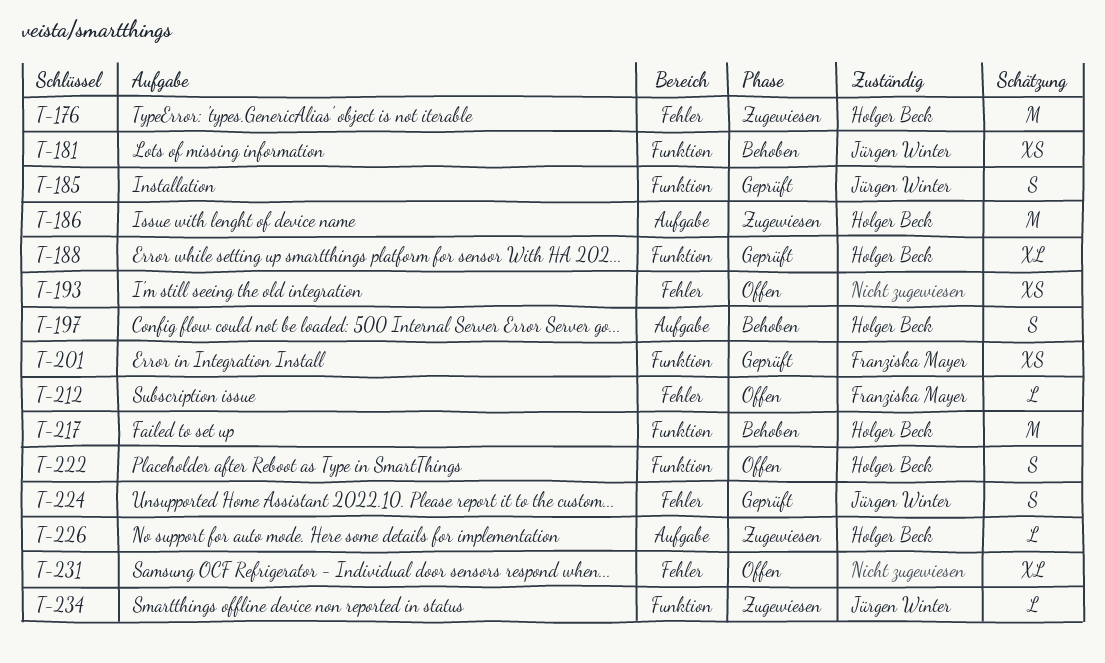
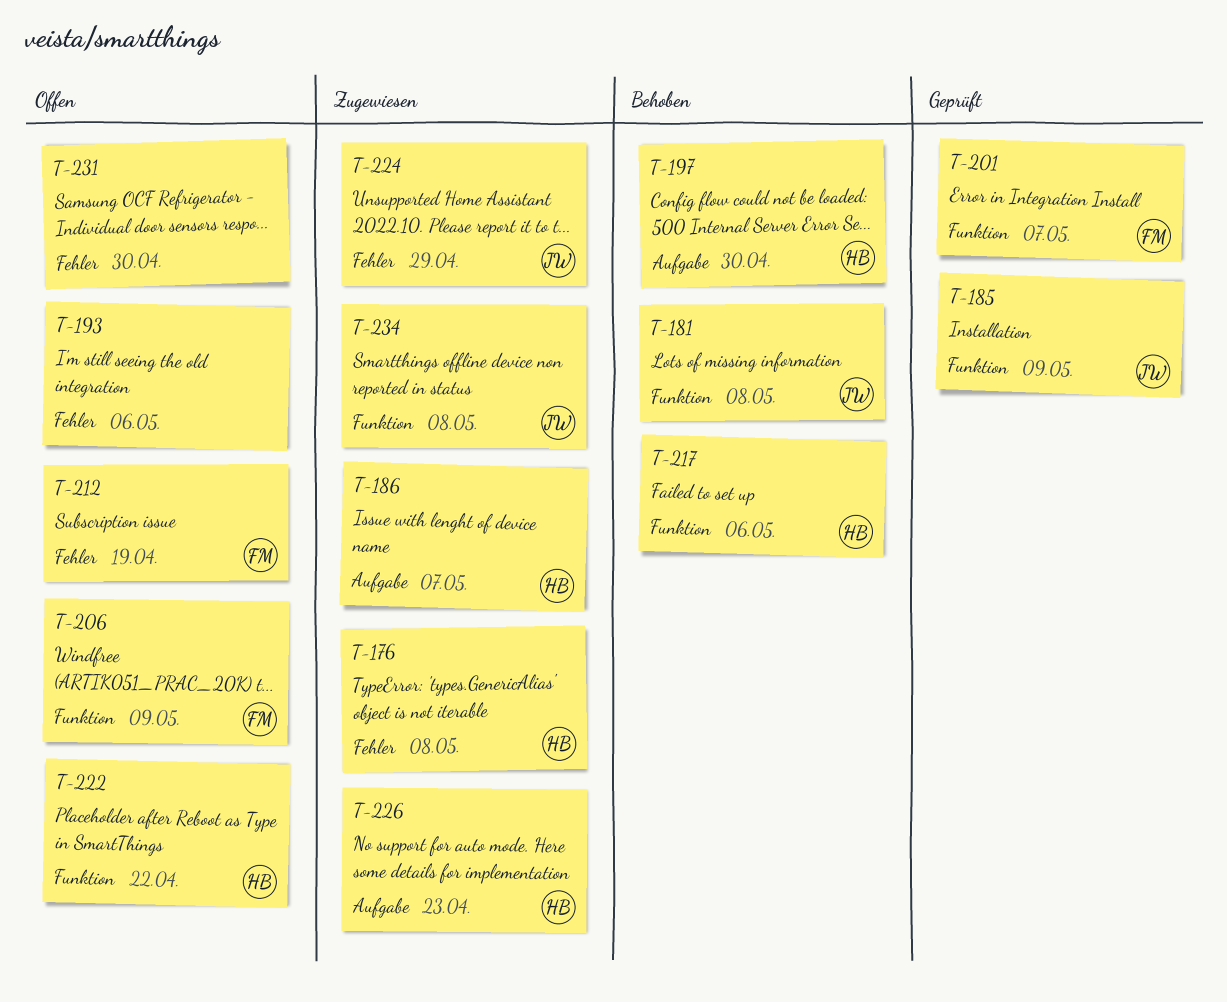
T-188: present -> none
T-206: none -> present
T-224, status: Geprüft -> Zugewiesen

